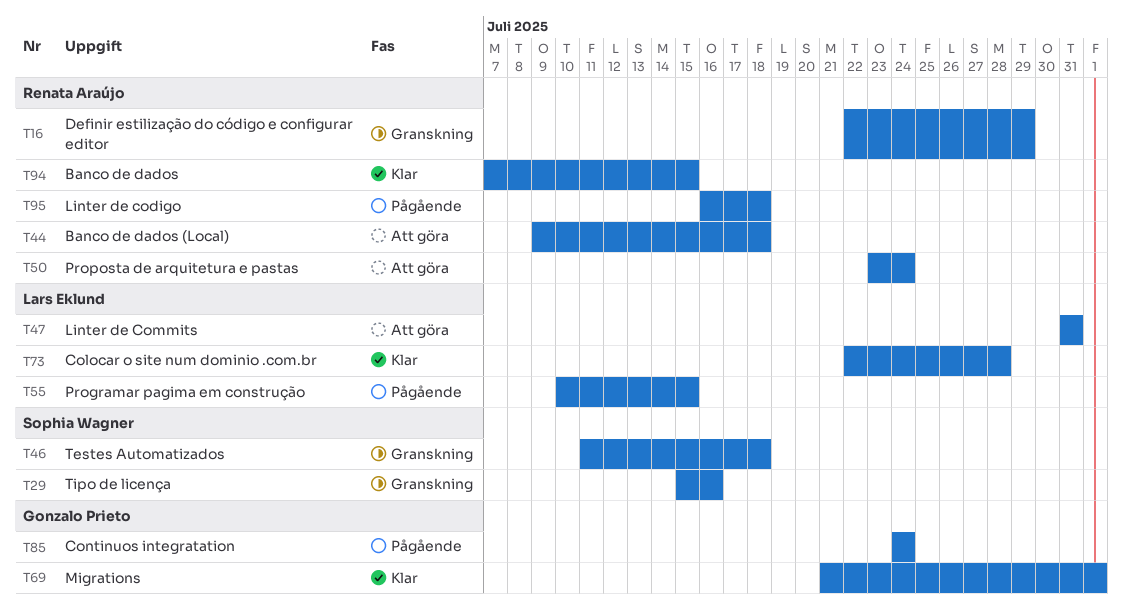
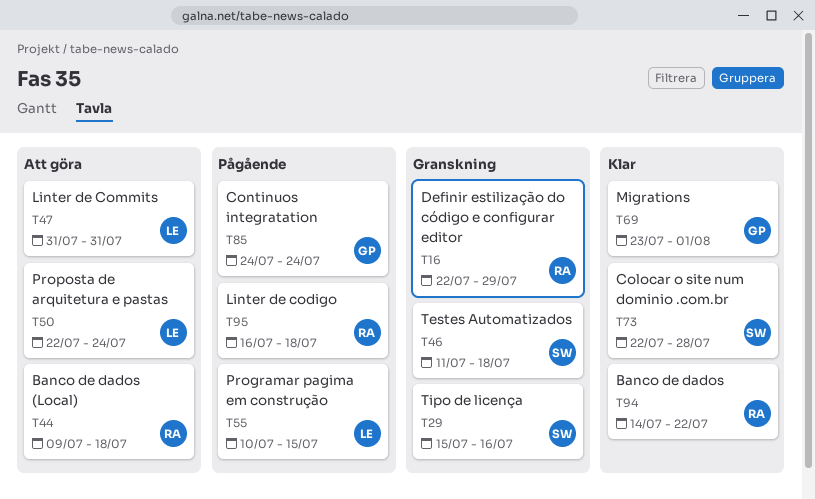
T50, owner: Renata Araújo -> Lars Eklund
T50, start: Jul 23 -> Jul 22
T69, start: Jul 21 -> Jul 23
T73, owner: Lars Eklund -> Sophia Wagner
T94, start: Jul 7 -> Jul 14
T94, due: Jul 15 -> Jul 22

